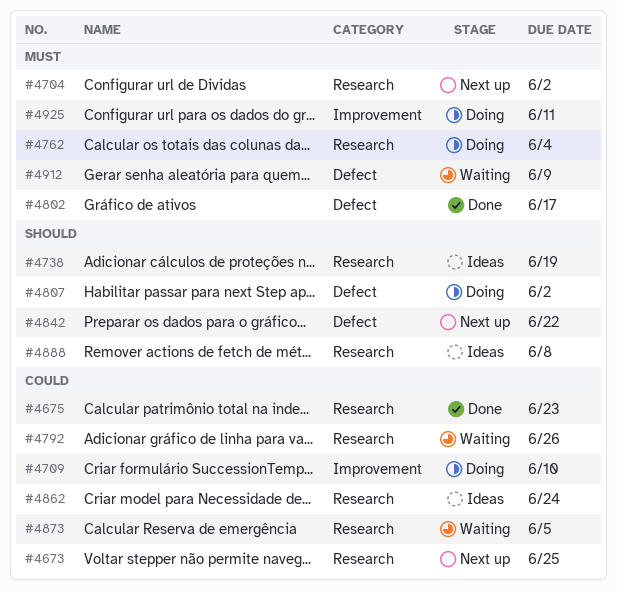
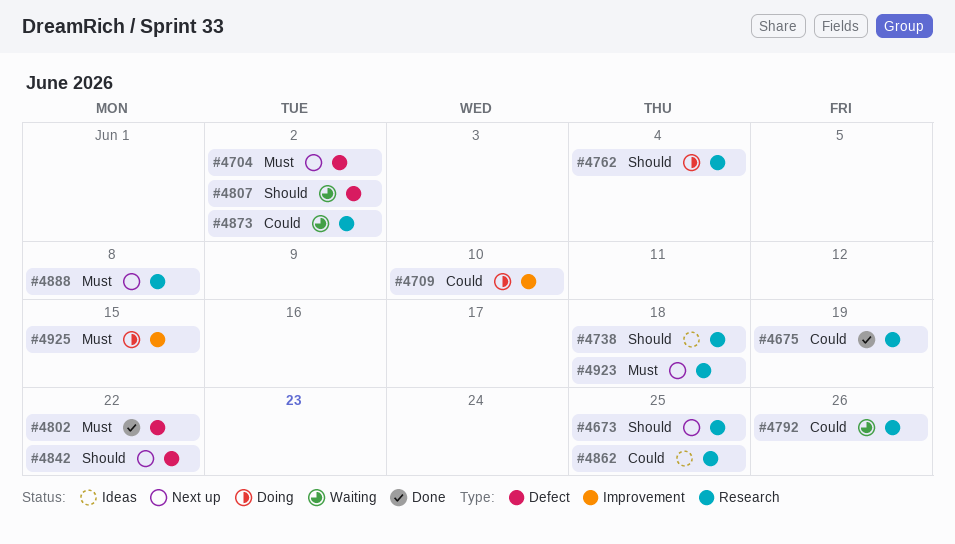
#4673, priority: Could -> Should
#4675, due: Jun 23 -> Jun 19
#4704, label: Research -> Defect
#4738, due: Jun 19 -> Jun 18
#4762, priority: Must -> Should
#4802, due: Jun 17 -> Jun 22
#4807, status: Doing -> Waiting
#4862, due: Jun 24 -> Jun 25
#4873, due: Jun 5 -> Jun 2
#4888, status: Ideas -> Next up
#4888, priority: Should -> Must
#4912: present -> none
#4923: none -> present
#4925, due: Jun 11 -> Jun 15

